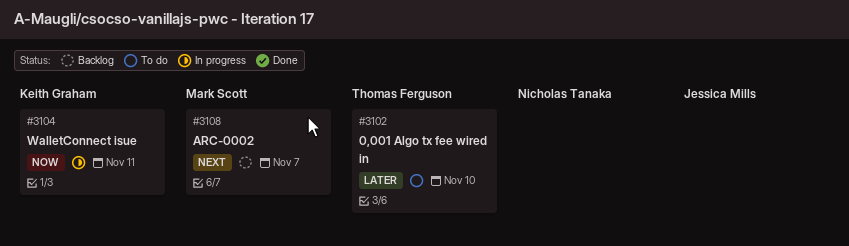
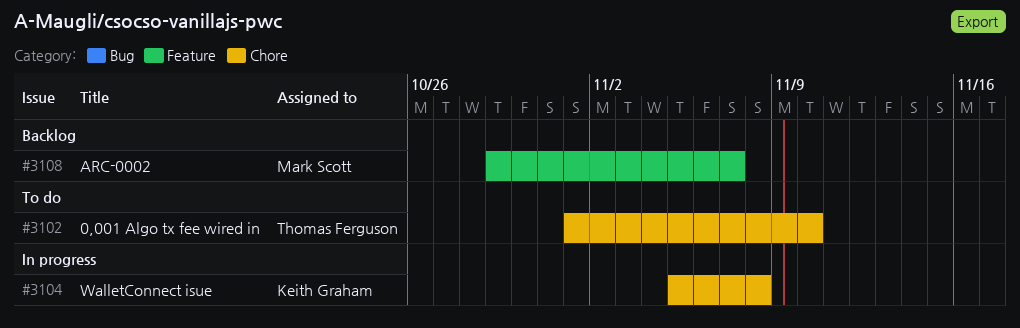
#3104, due: Nov 11 -> Nov 8

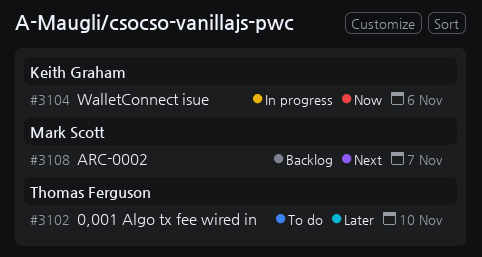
#3104, due: Nov 8 -> Nov 6

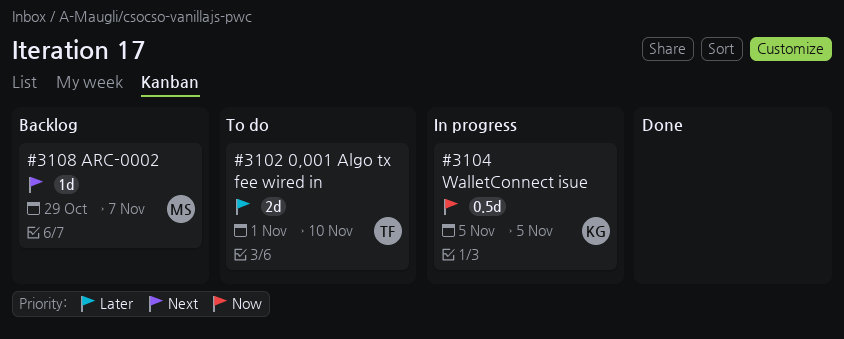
#3104, due: Nov 6 -> Nov 5

